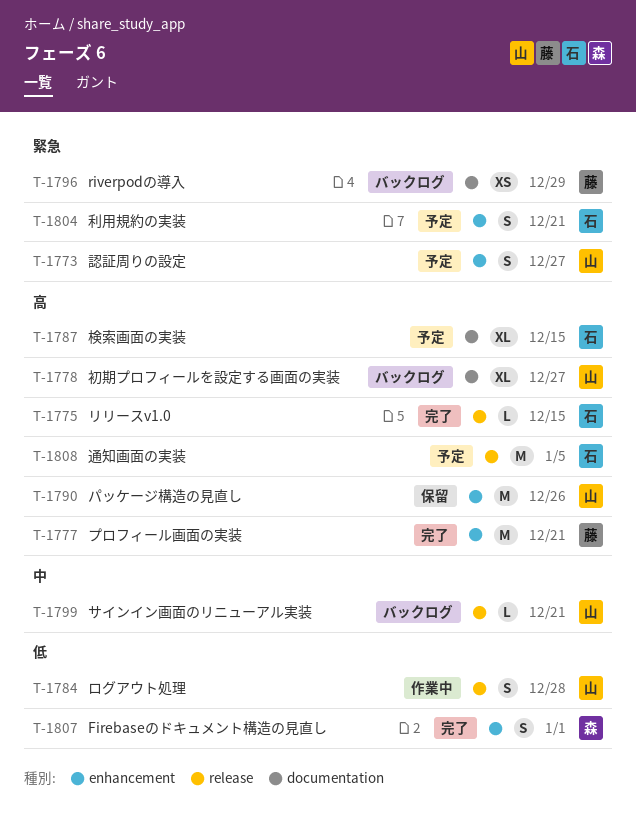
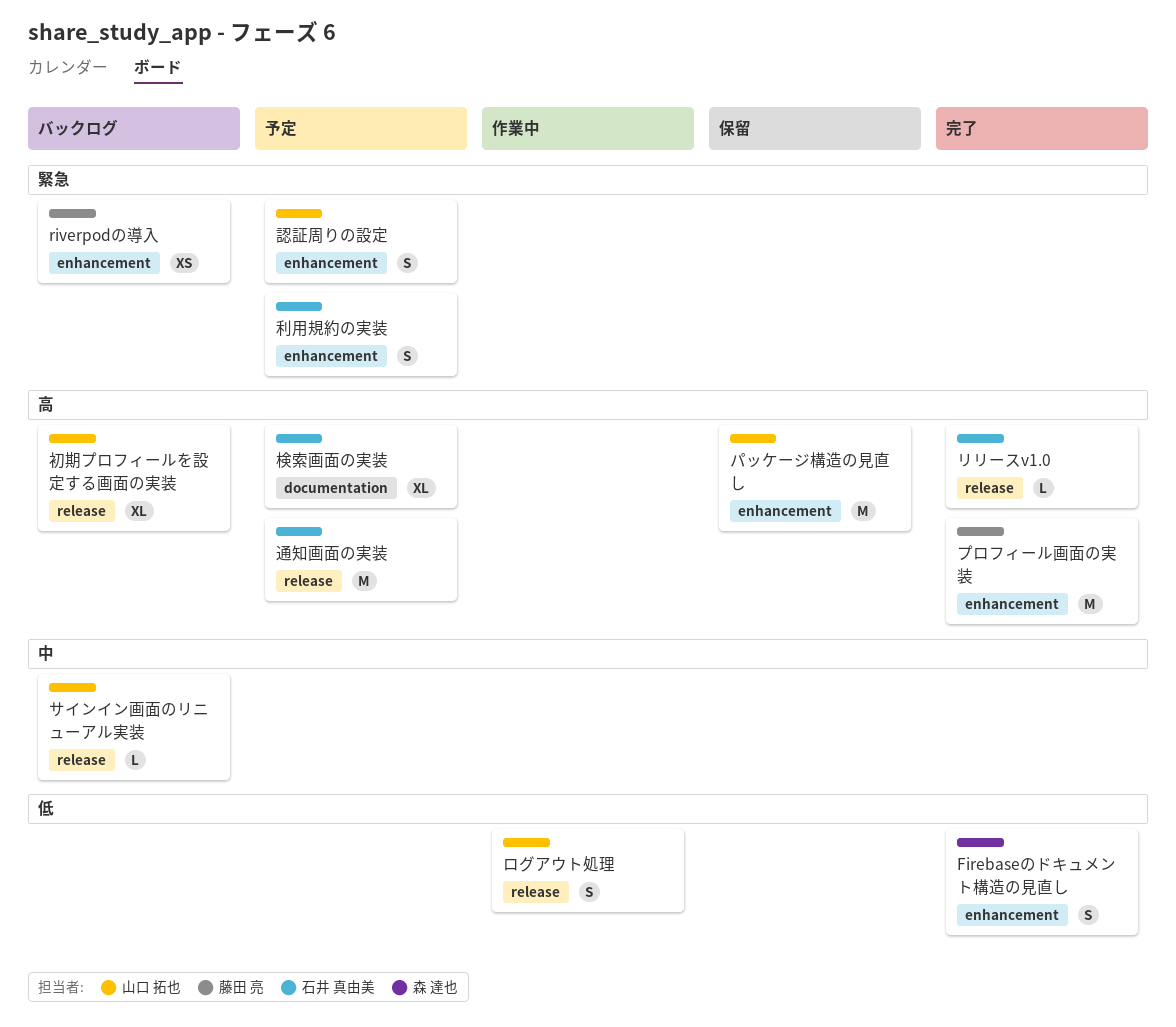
riverpodの導入, label: documentation -> enhancement
初期プロフィールを設定する画面の実装, label: documentation -> release

